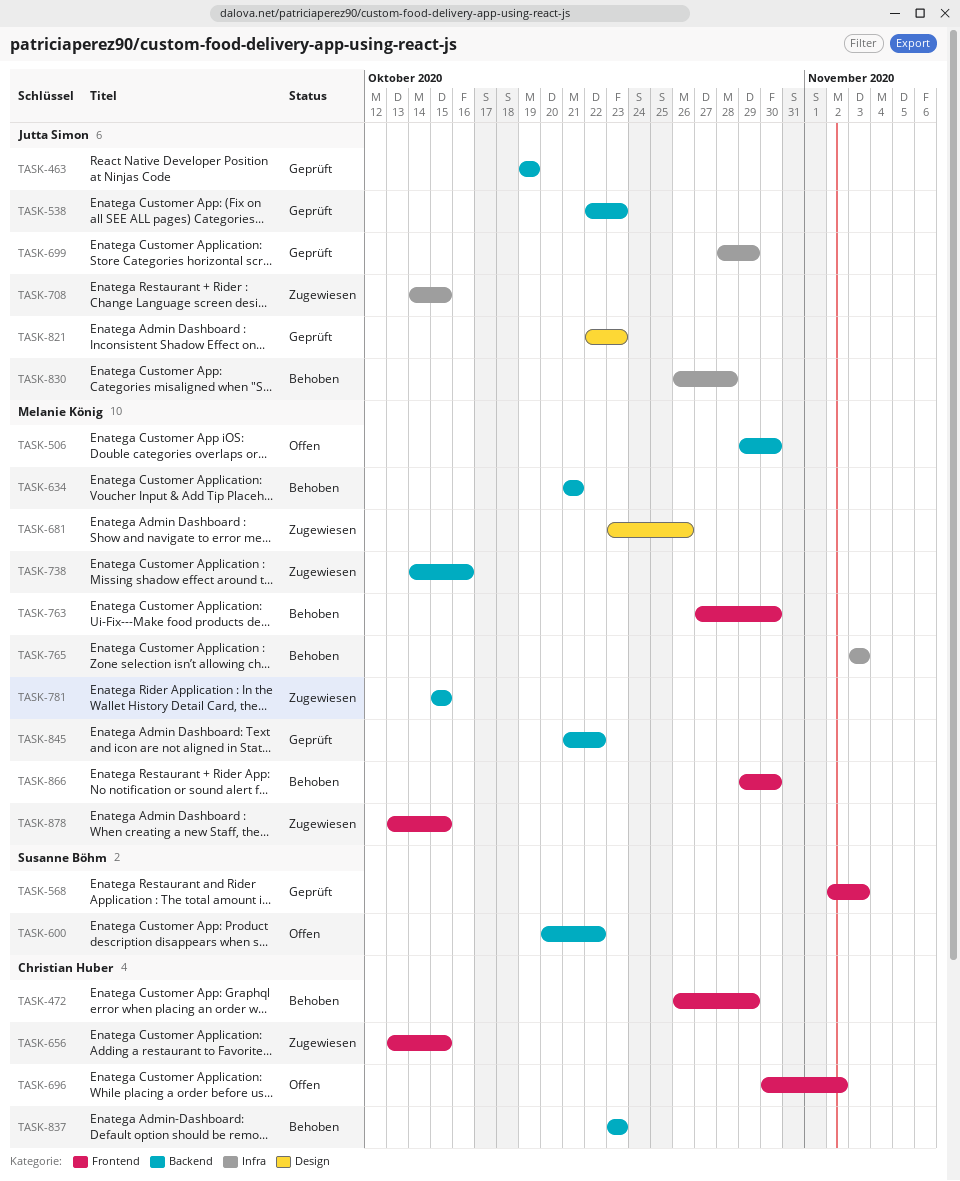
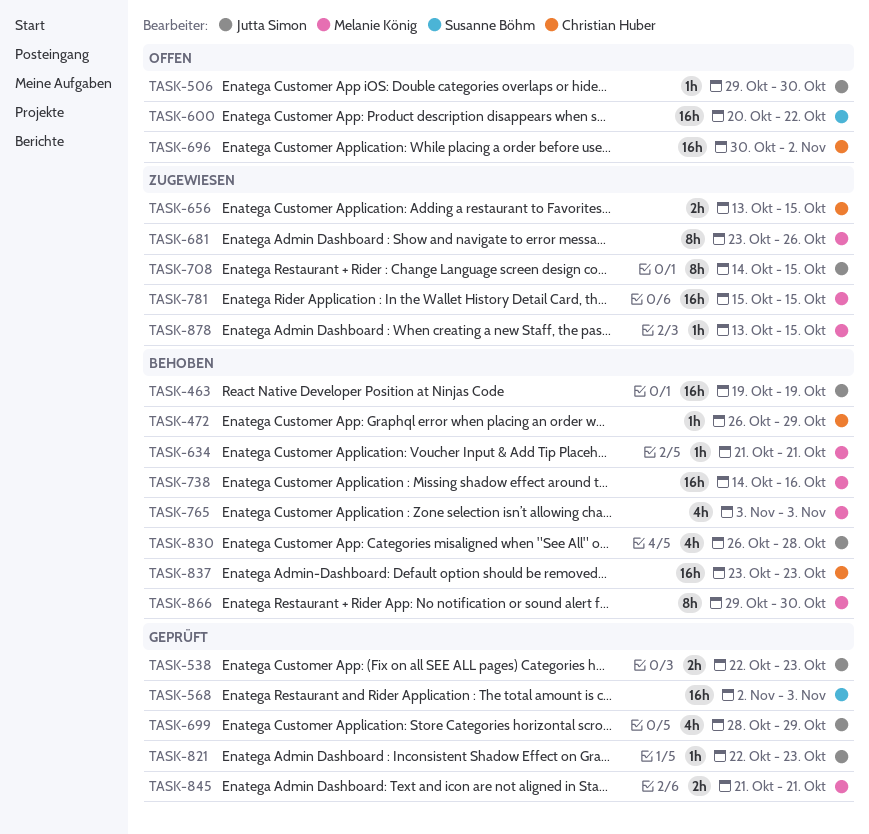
TASK-463, status: Geprüft -> Behoben
TASK-506, owner: Melanie König -> Jutta Simon
TASK-738, status: Zugewiesen -> Behoben
TASK-763: present -> none
TASK-845, due: Oct 22 -> Oct 21

